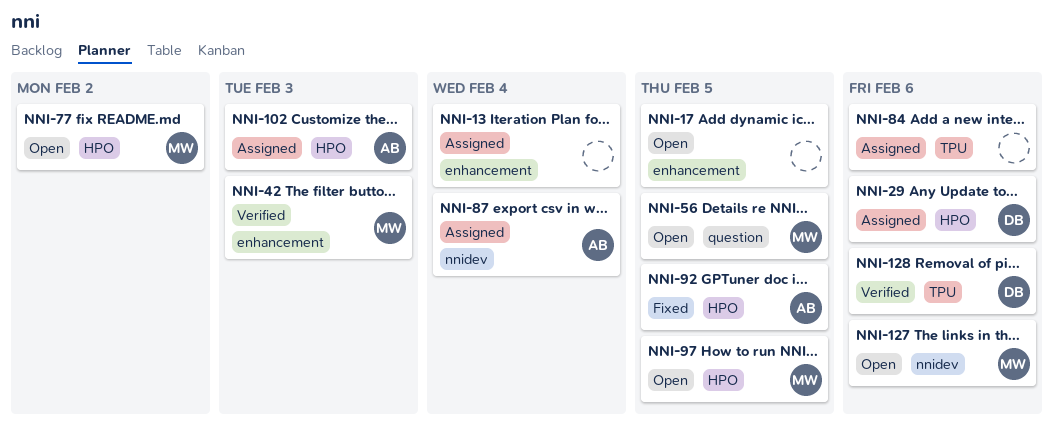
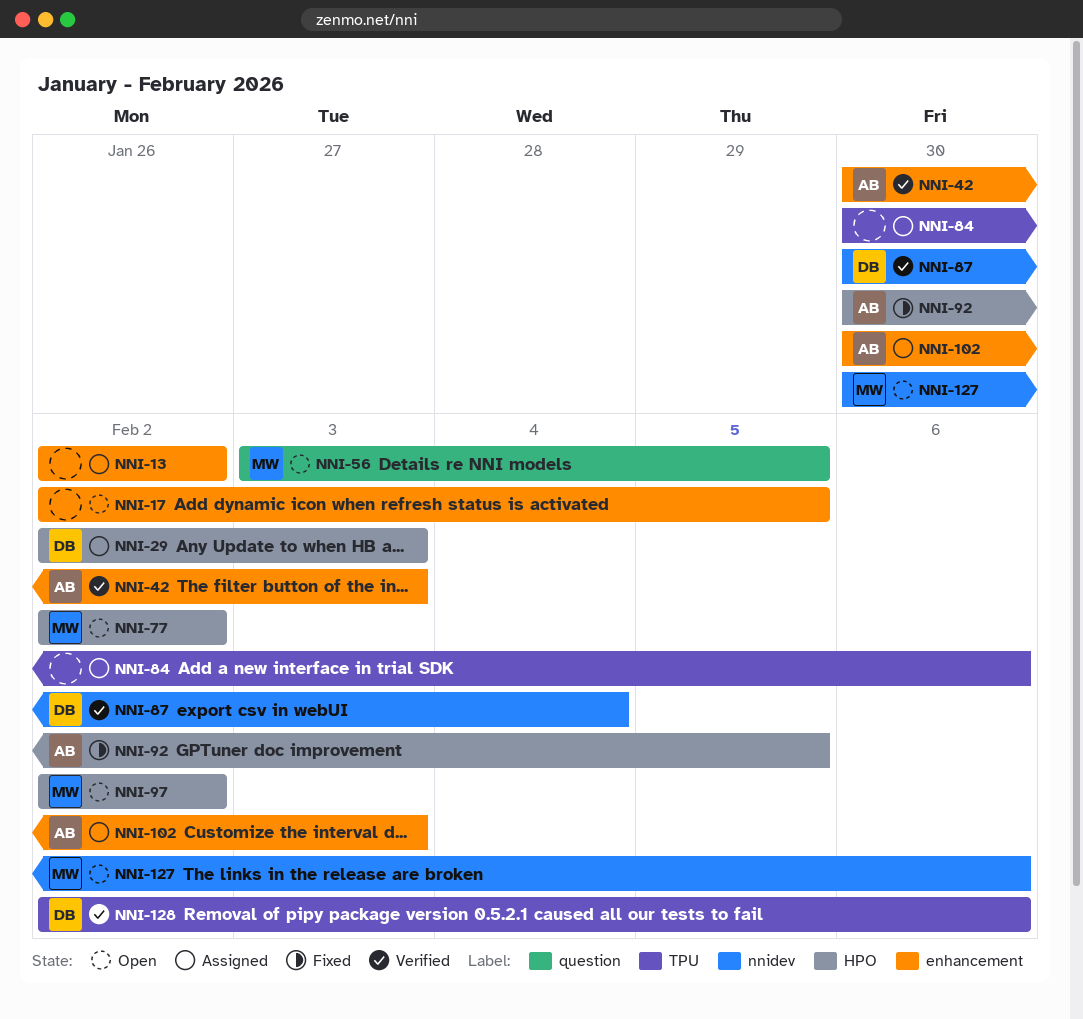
NNI-13, due: Feb 4 -> Feb 2
NNI-29, due: Feb 6 -> Feb 3
NNI-42, owner: MW -> AB
NNI-87, status: Assigned -> Verified
NNI-87, owner: AB -> DB
NNI-97, due: Feb 5 -> Feb 2
NNI-102, label: HPO -> enhancement

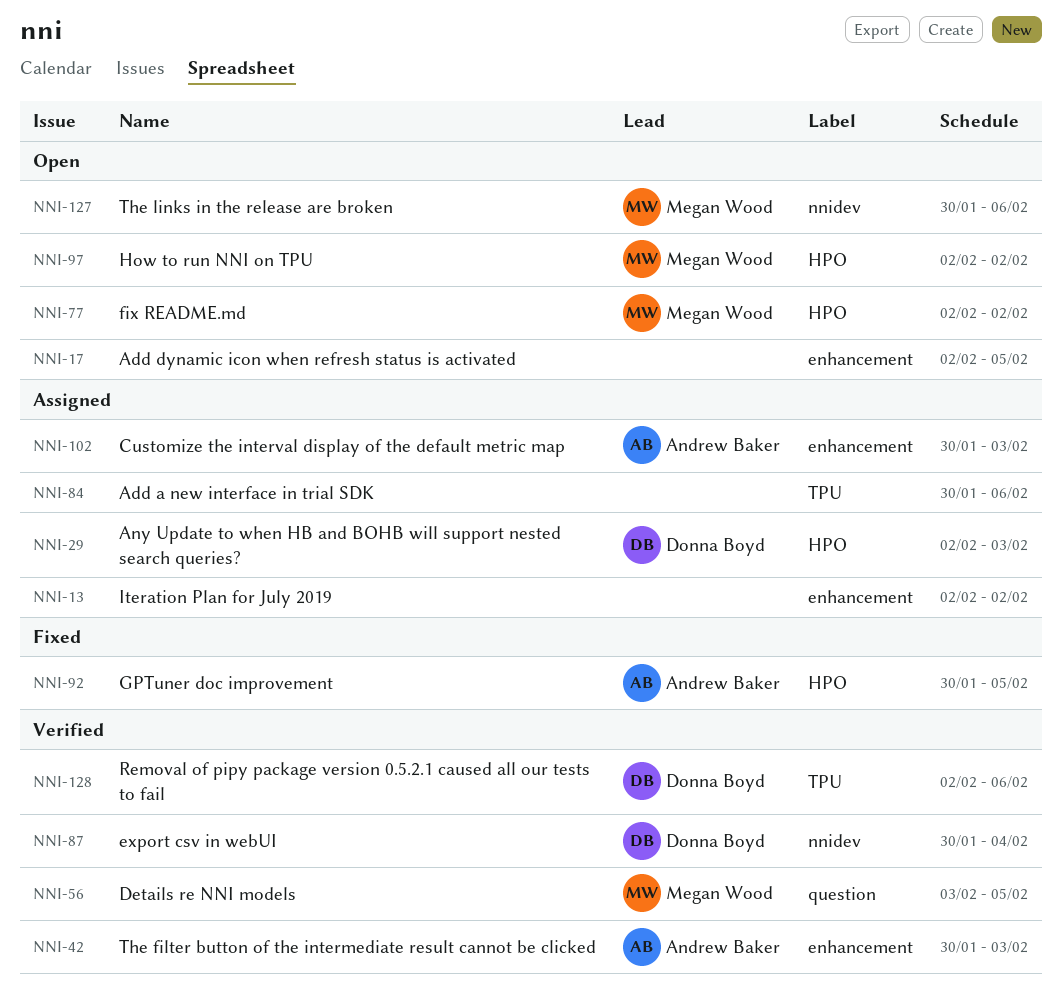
NNI-56, status: Open -> Verified

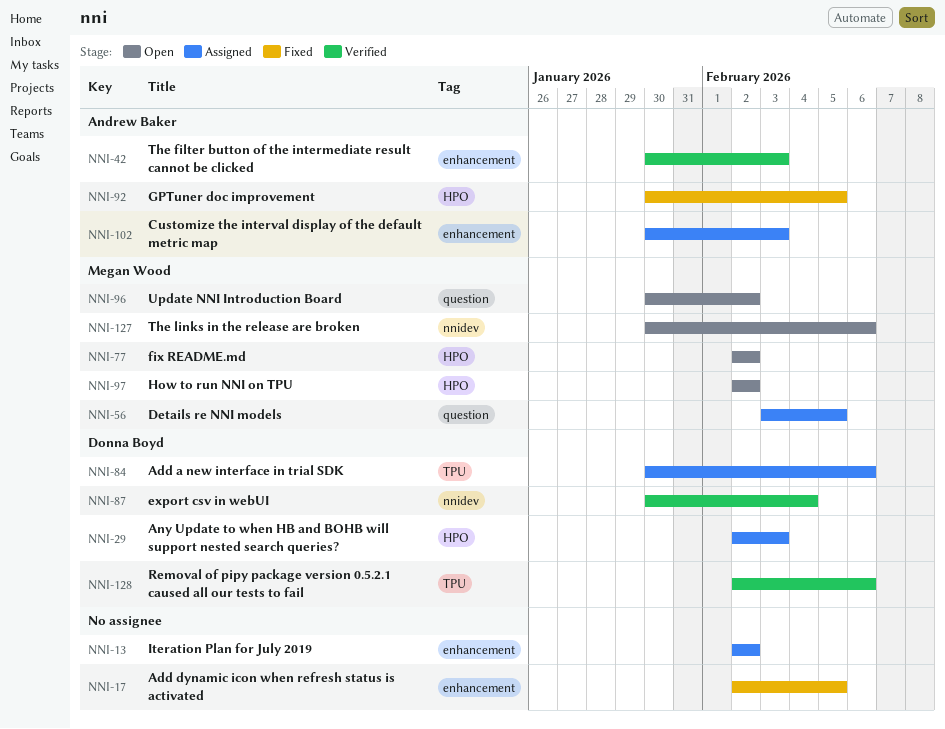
NNI-17, status: Open -> Fixed
NNI-56, status: Verified -> Assigned
NNI-84, owner: none -> Donna Boyd
NNI-96: none -> present

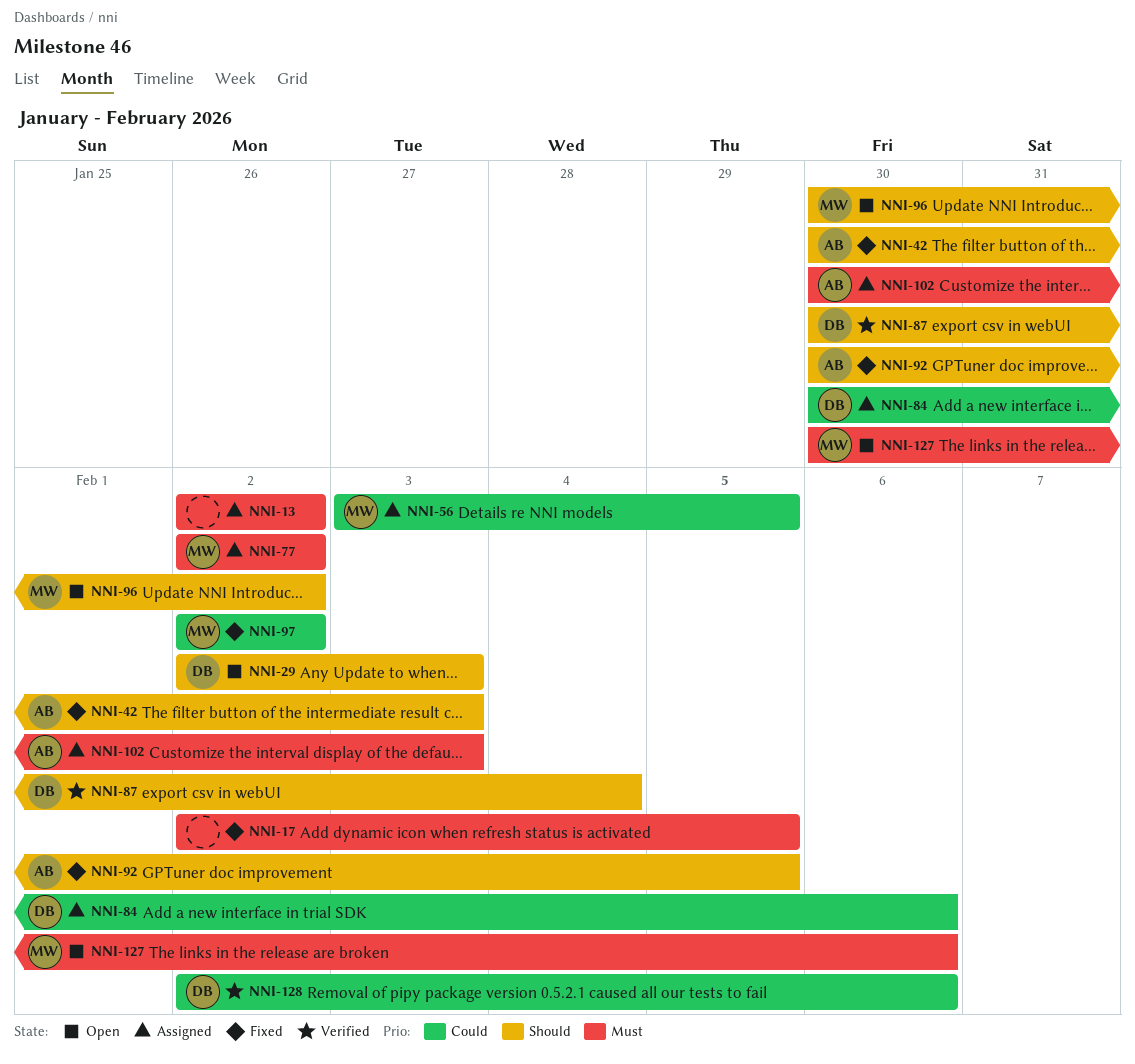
NNI-29, status: Assigned -> Open
NNI-42, status: Verified -> Fixed
NNI-77, status: Open -> Assigned
NNI-97, status: Open -> Fixed

